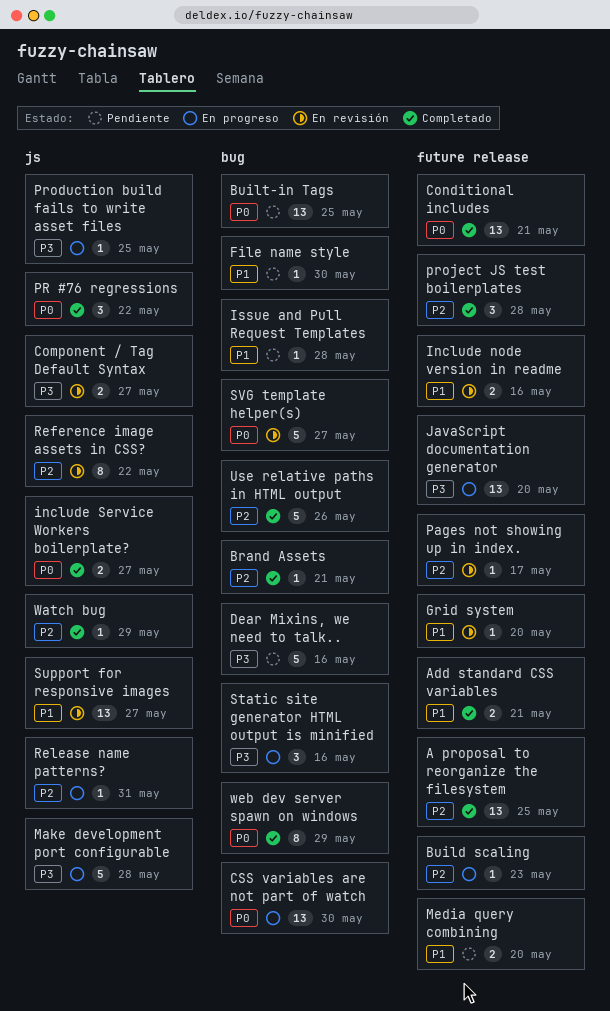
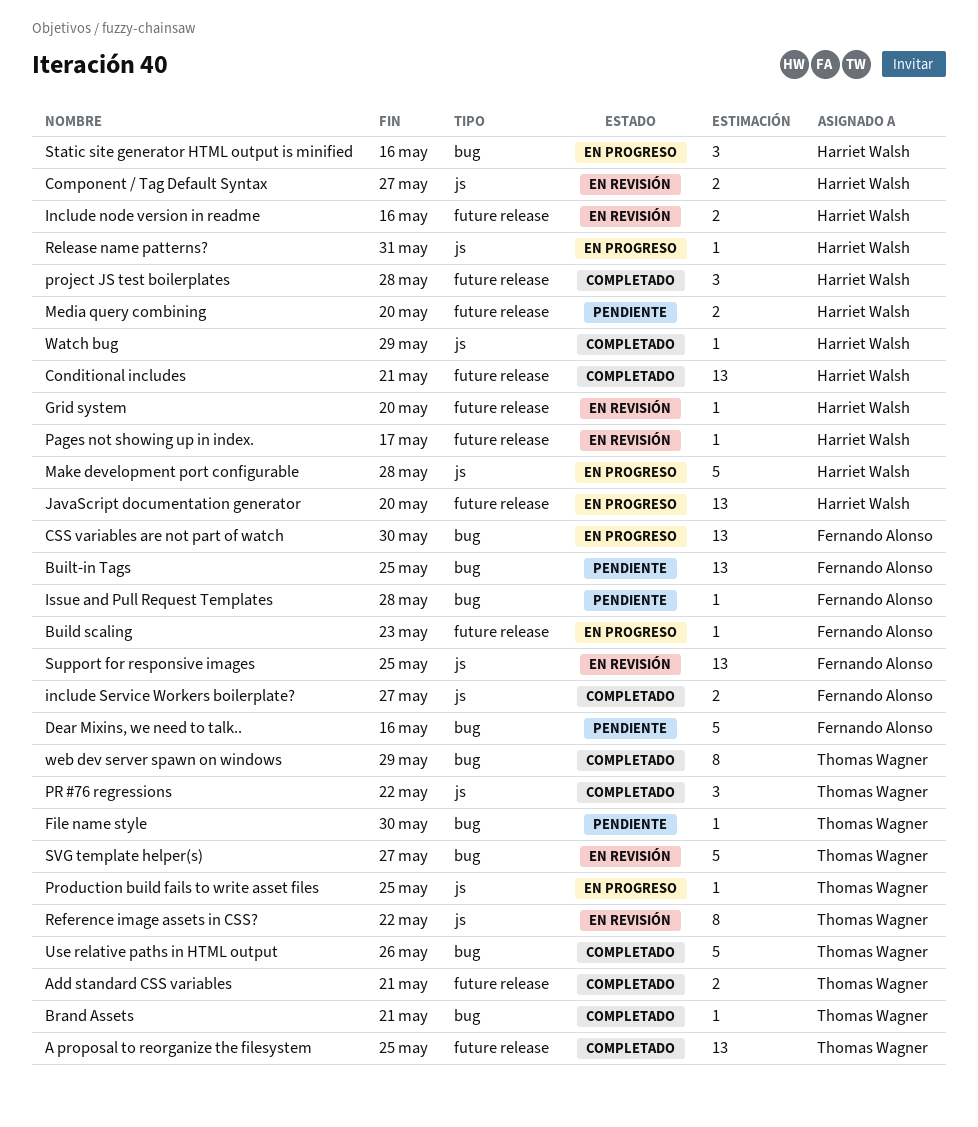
Support for responsive images, due: May 27 -> May 25

